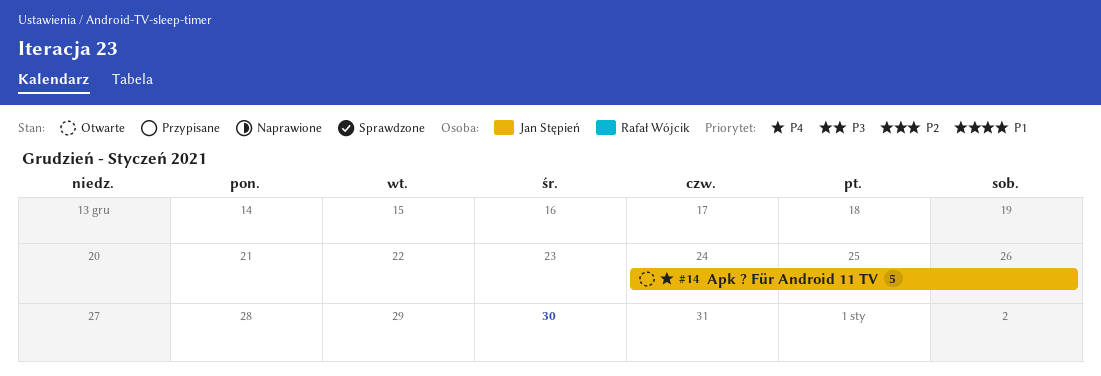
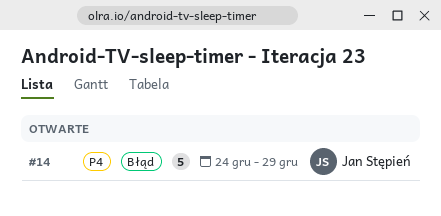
#14, due: Dec 26 -> Dec 29

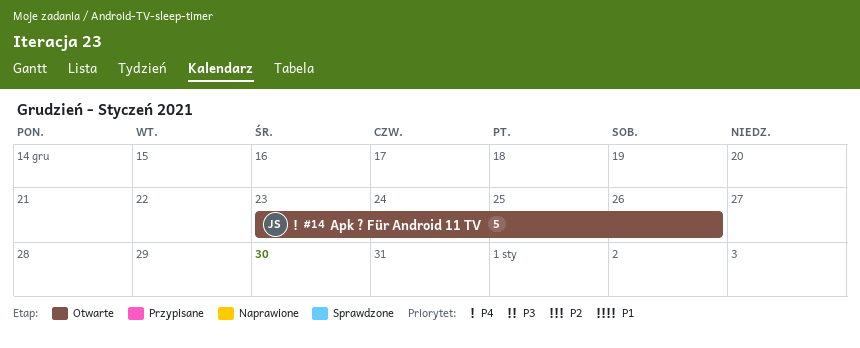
#14, start: Dec 24 -> Dec 23
#14, due: Dec 29 -> Dec 26

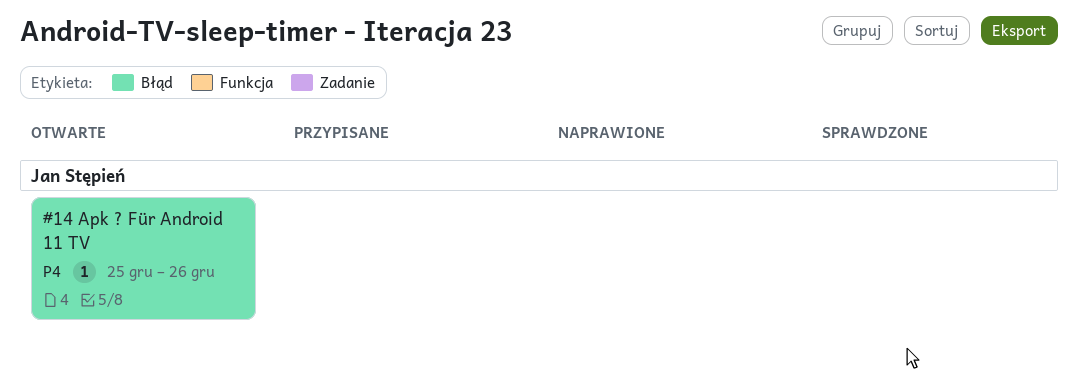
#14, estimate: 5 -> 1
#14, start: Dec 23 -> Dec 25

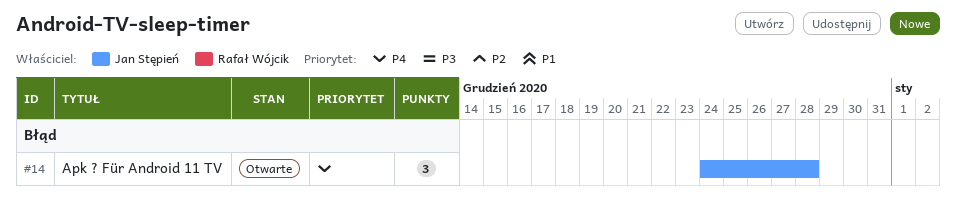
#14, estimate: 1 -> 3
#14, start: Dec 25 -> Dec 24
#14, due: Dec 26 -> Dec 28

